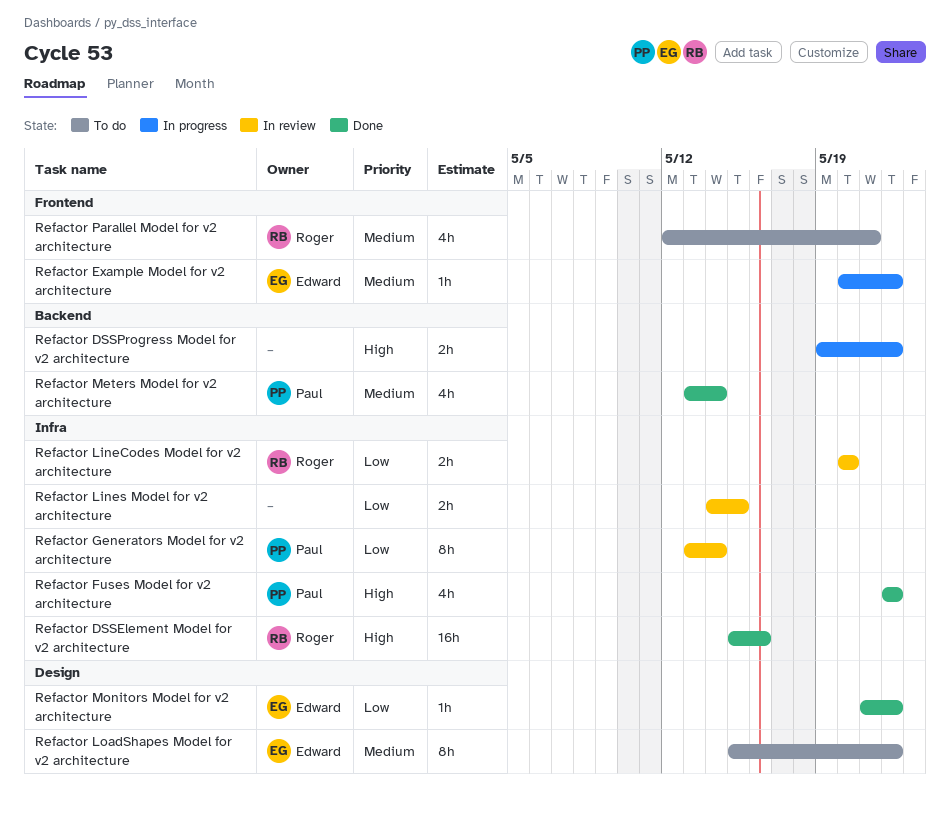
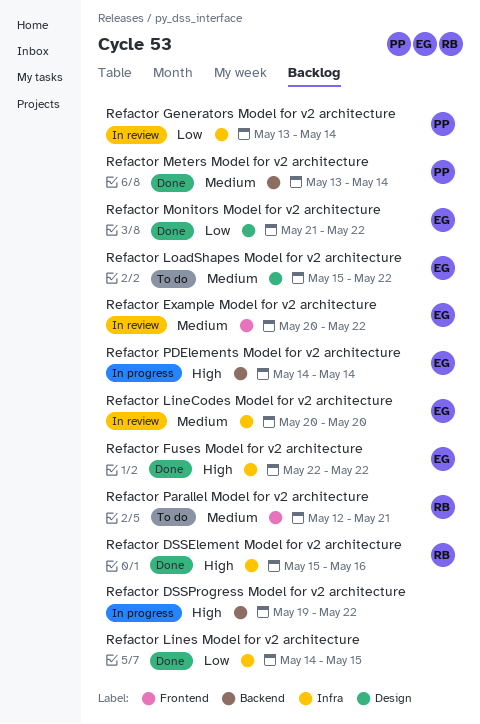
Refactor Example Model for v2 architecture, status: In progress -> In review
Refactor Fuses Model for v2 architecture, owner: Paul -> Edward
Refactor LineCodes Model for v2 architecture, owner: Roger -> Edward
Refactor LineCodes Model for v2 architecture, priority: Low -> Medium
Refactor Lines Model for v2 architecture, status: In review -> Done
Refactor PDElements Model for v2 architecture: none -> present

